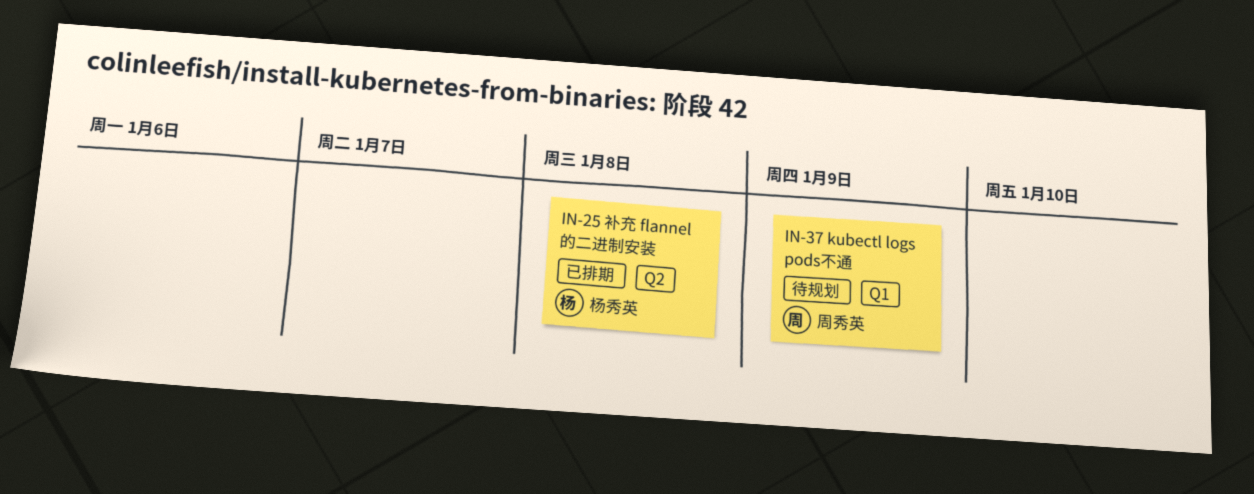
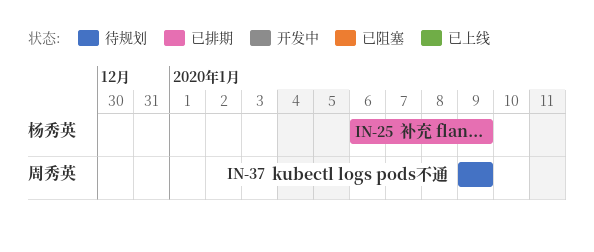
IN-25, due: Jan 8 -> Jan 9

